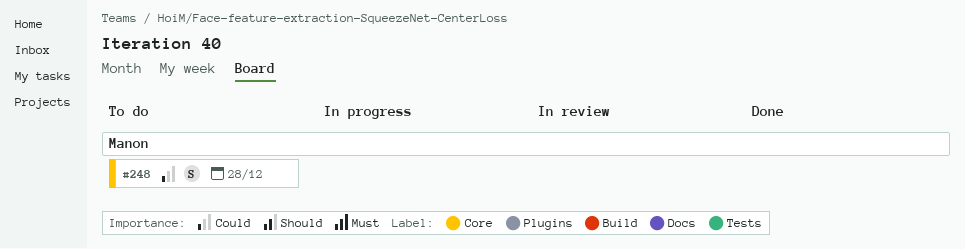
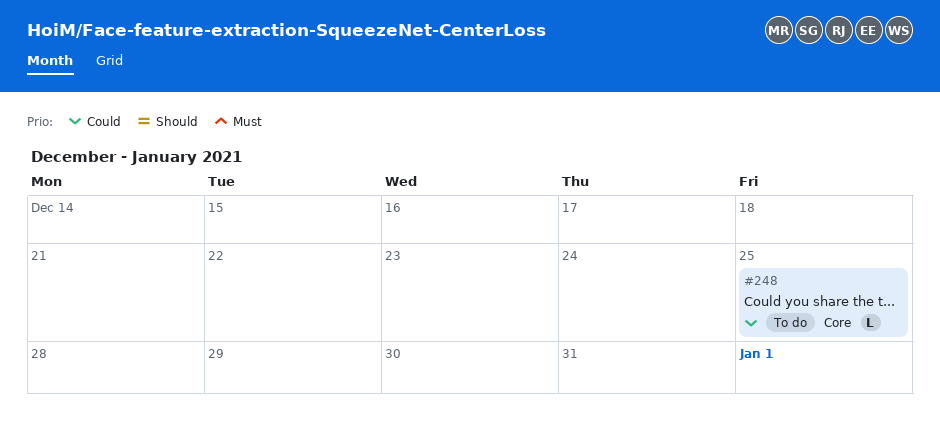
#248, estimate: S -> L
#248, due: Dec 28 -> Dec 25

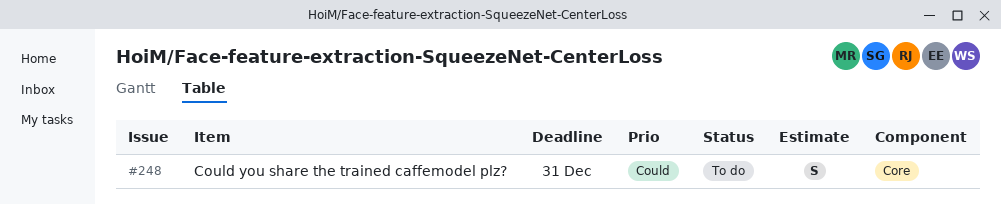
#248, estimate: L -> S
#248, due: Dec 25 -> Dec 31

